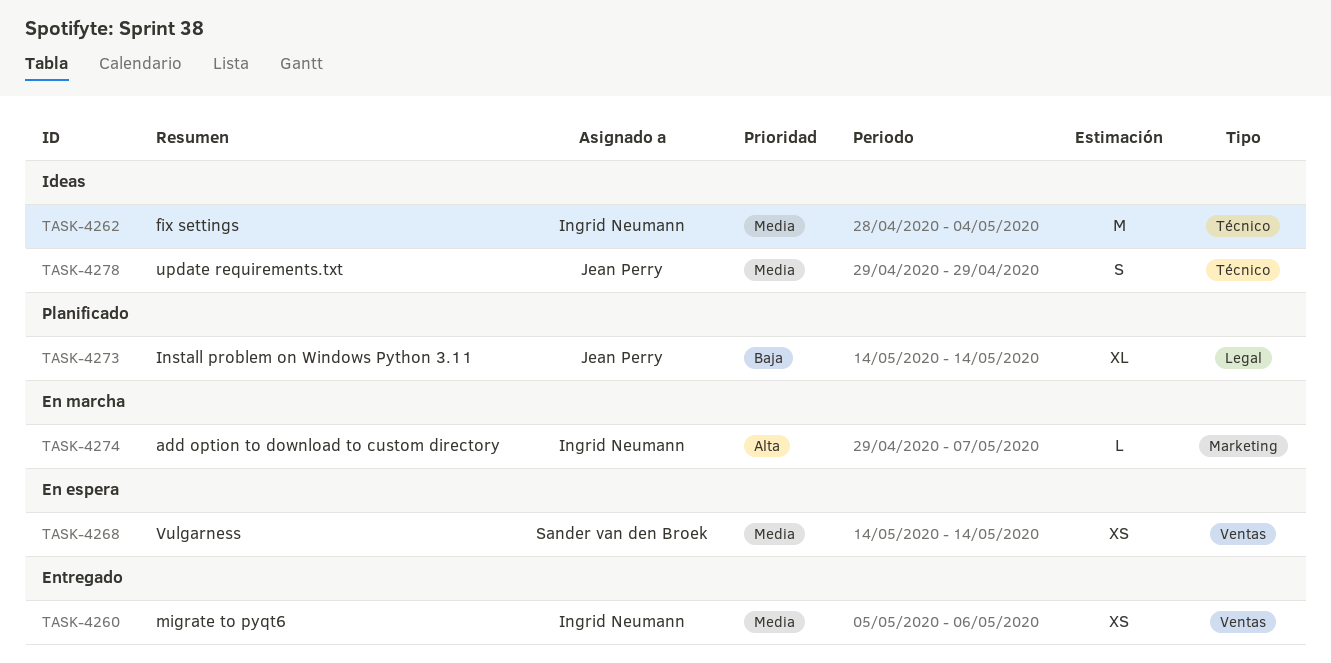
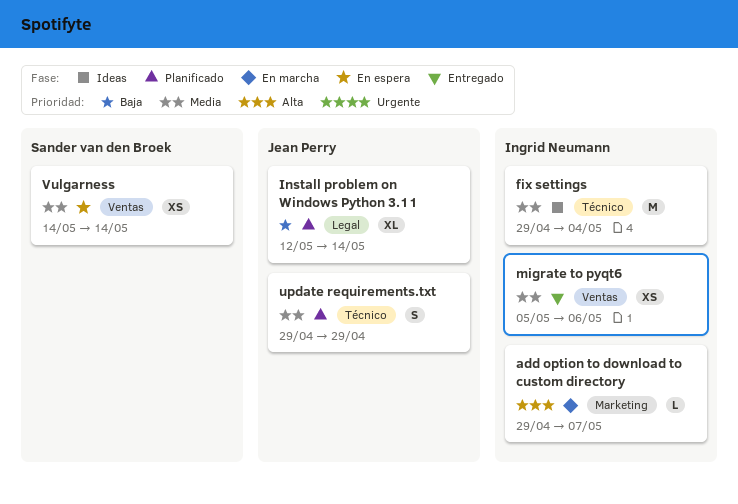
fix settings, start: Apr 28 -> Apr 29
Install problem on Windows Python 3.11, start: May 14 -> May 12
update requirements.txt, status: Ideas -> Planificado

